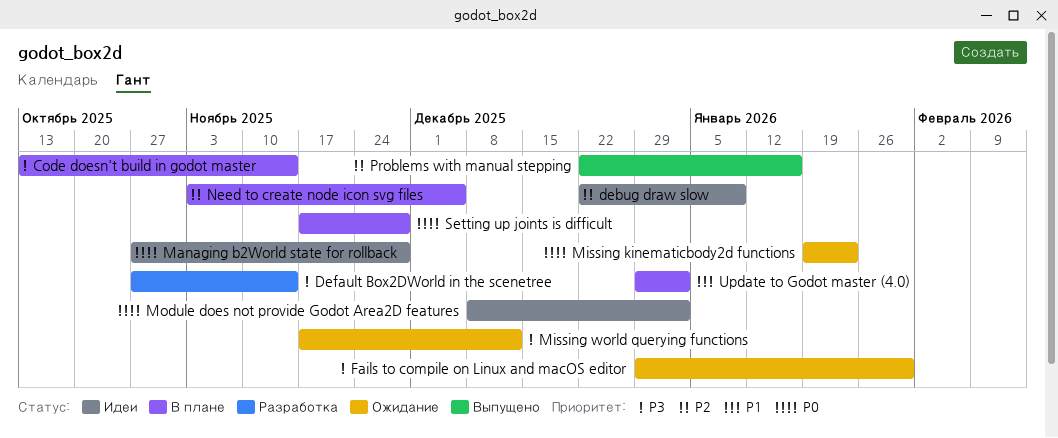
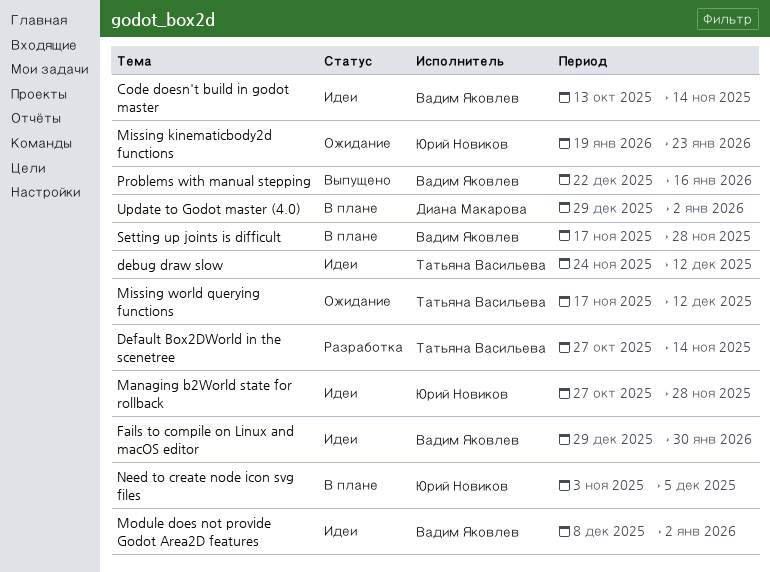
Code doesn't build in godot master, status: В плане -> Идеи
debug draw slow, start: Dec 22 -> Nov 24
debug draw slow, due: Jan 9 -> Dec 12
Fails to compile on Linux and macOS editor, status: Ожидание -> Идеи

